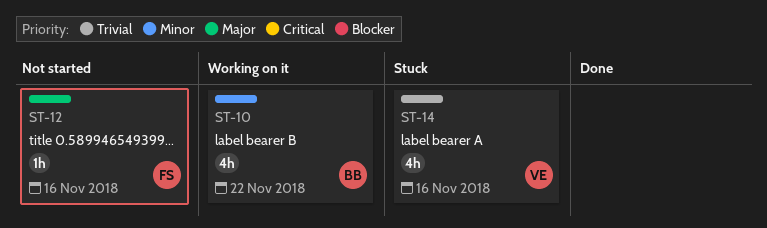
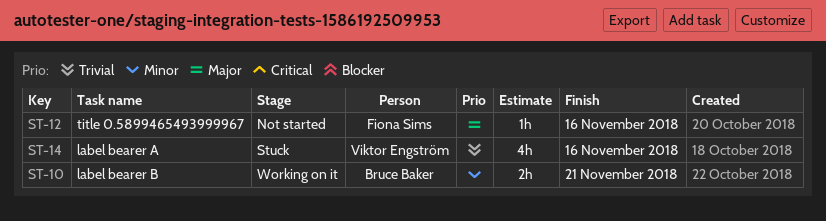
ST-10, estimate: 4h -> 2h
ST-10, due: Nov 22 -> Nov 21

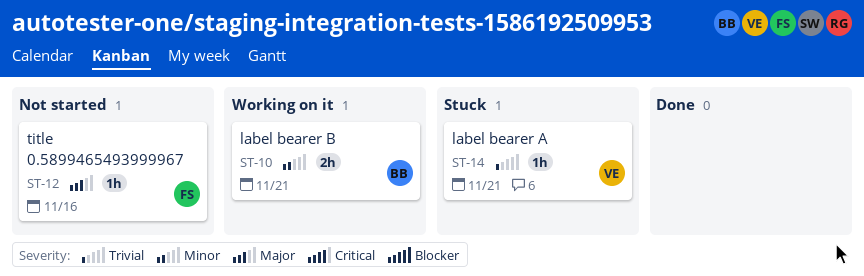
ST-14, estimate: 4h -> 1h
ST-14, due: Nov 16 -> Nov 21

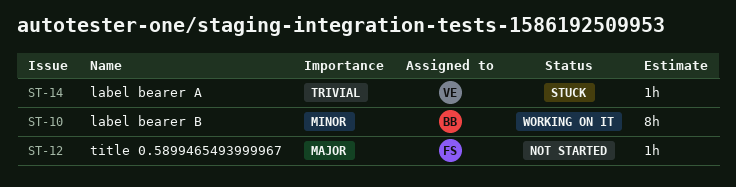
ST-10, estimate: 2h -> 8h

